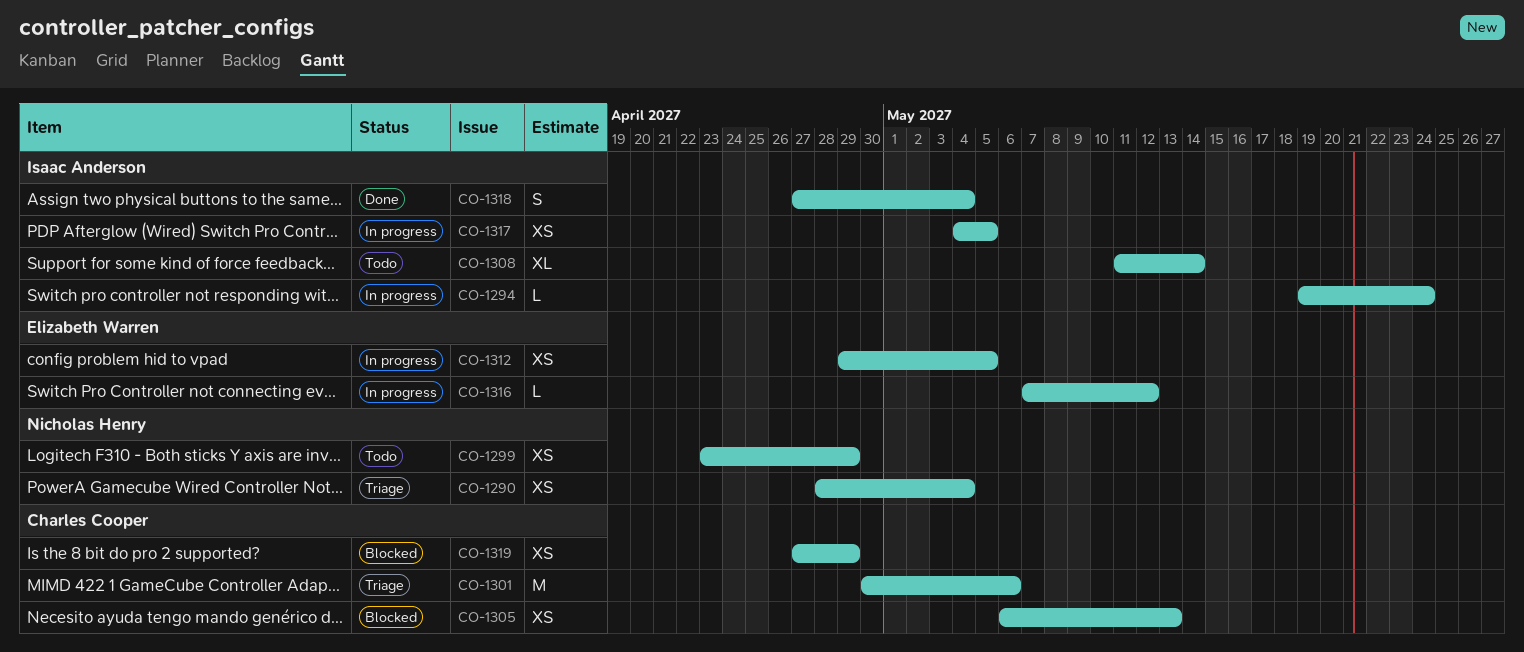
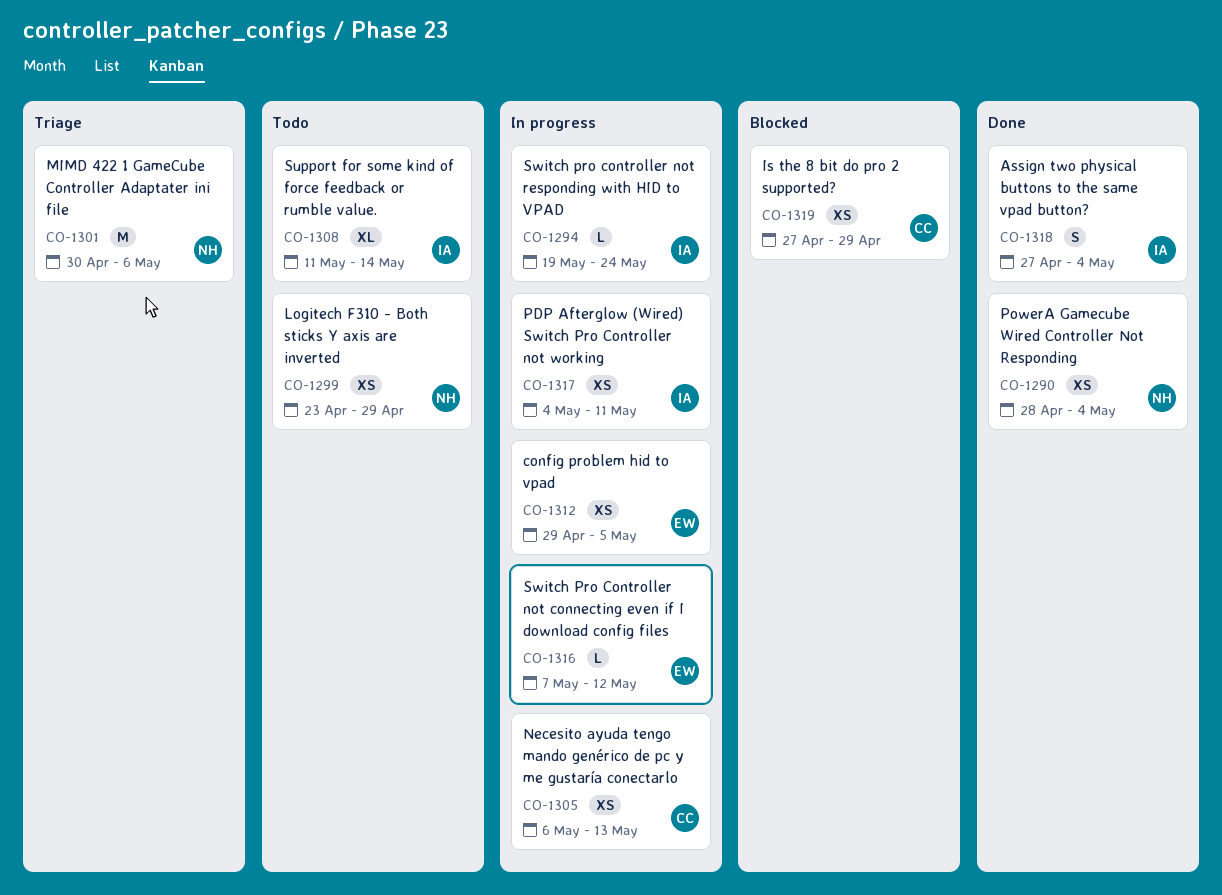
CO-1290, status: Triage -> Done
CO-1301, owner: Charles Cooper -> Nicholas Henry
CO-1305, status: Blocked -> In progress
CO-1317, due: May 5 -> May 11

